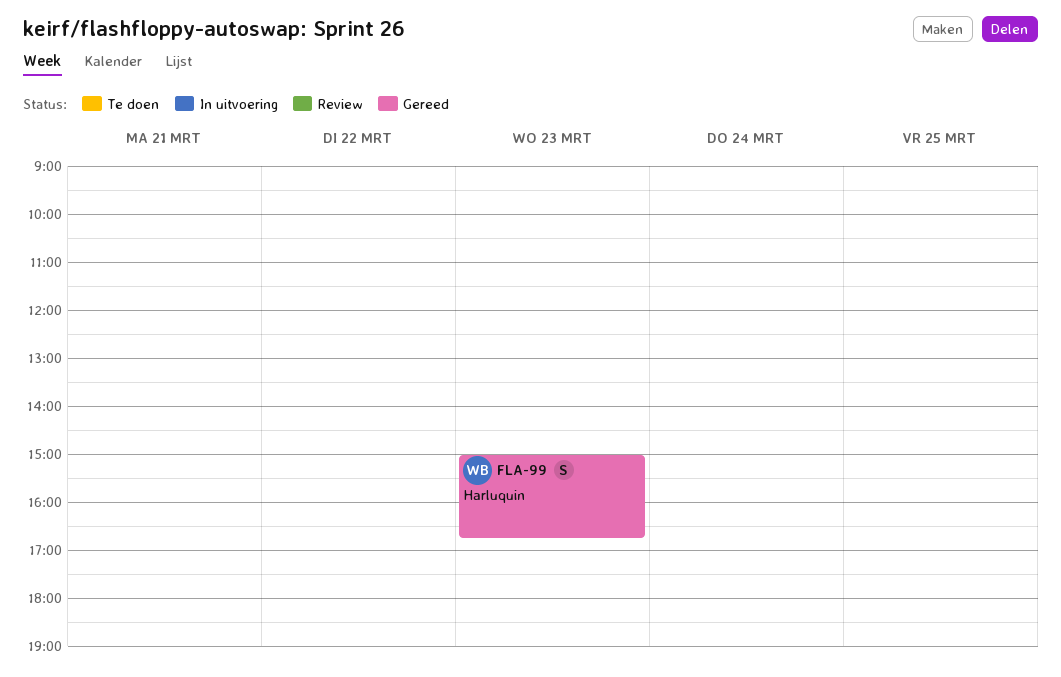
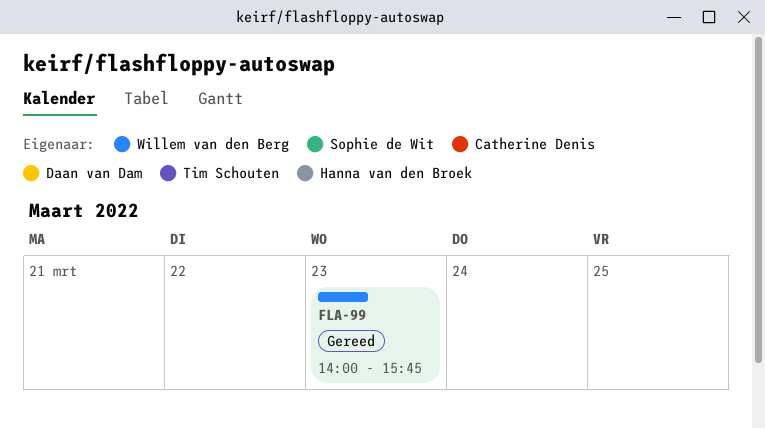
FLA-99, begins: 15:00 -> 14:00
FLA-99, ends: 16:45 -> 15:45

